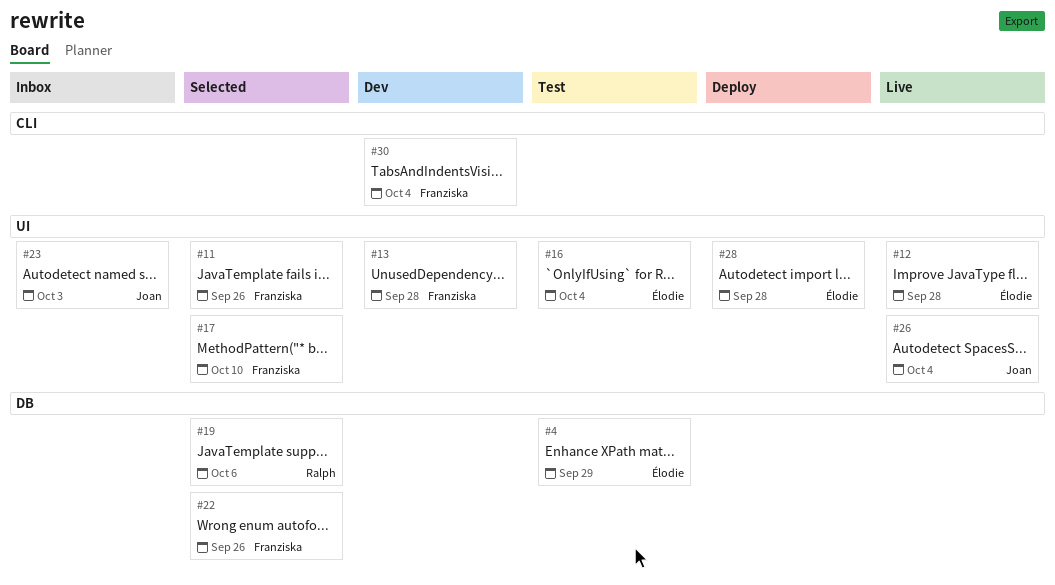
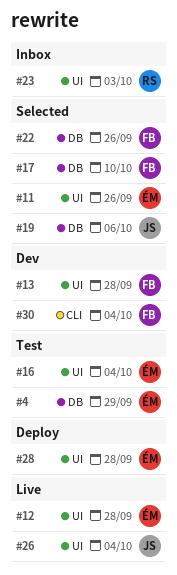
#11, owner: Franziska -> Élodie
#17, label: UI -> DB
#19, owner: Ralph -> Joan
#23, owner: Joan -> Ralph

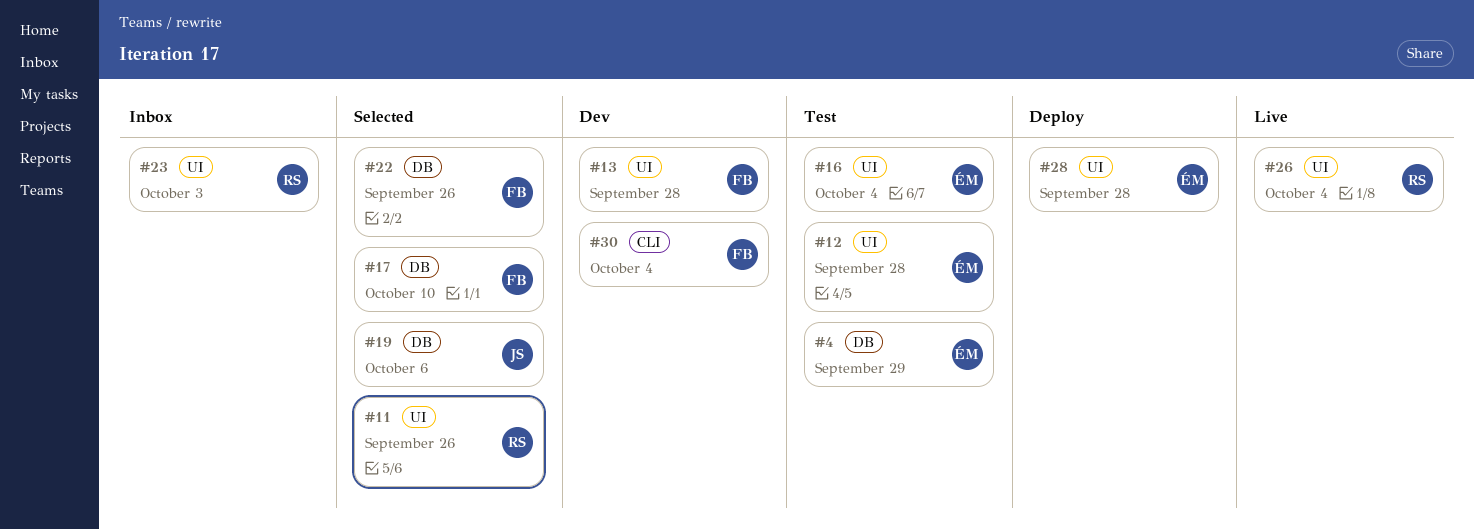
#11, owner: ÉM -> RS
#12, status: Live -> Test
#26, owner: JS -> RS

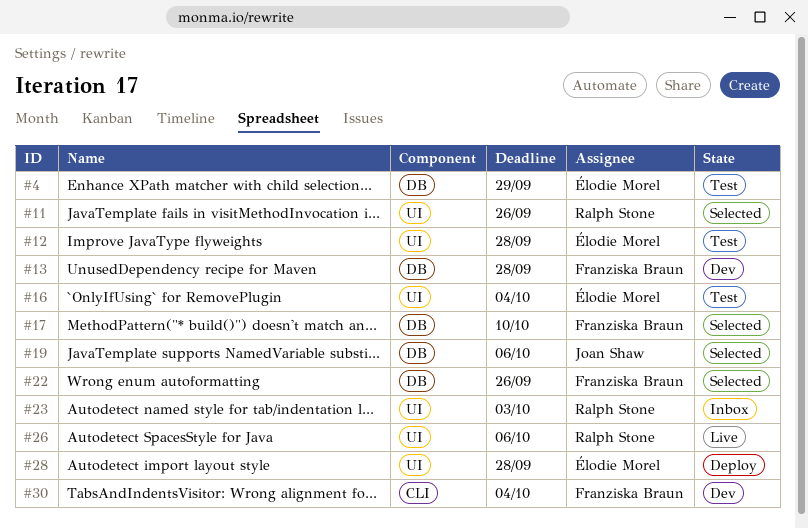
#13, label: UI -> DB
#26, due: Oct 4 -> Oct 6

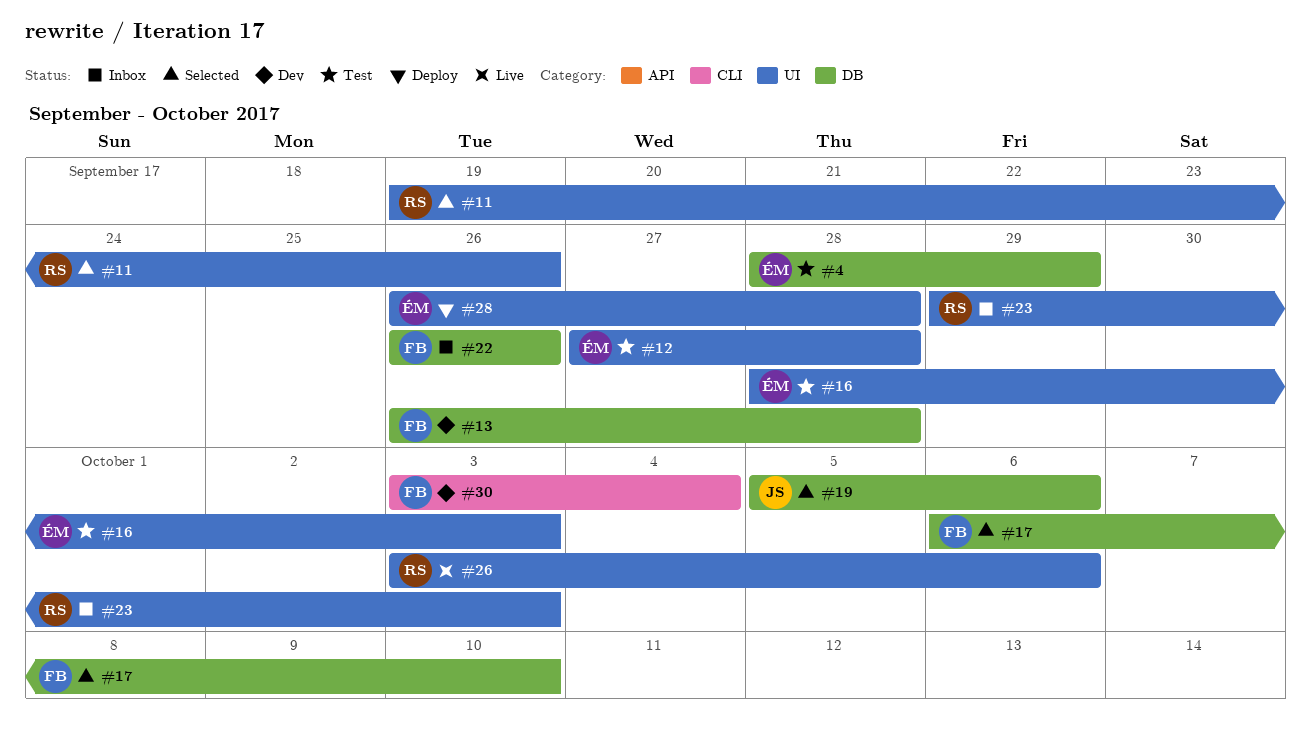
#16, due: Oct 4 -> Oct 3
#22, status: Selected -> Inbox

